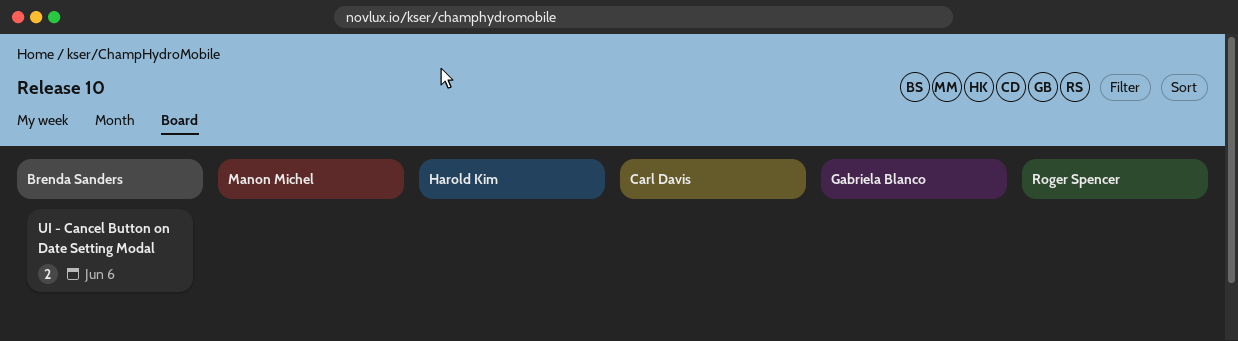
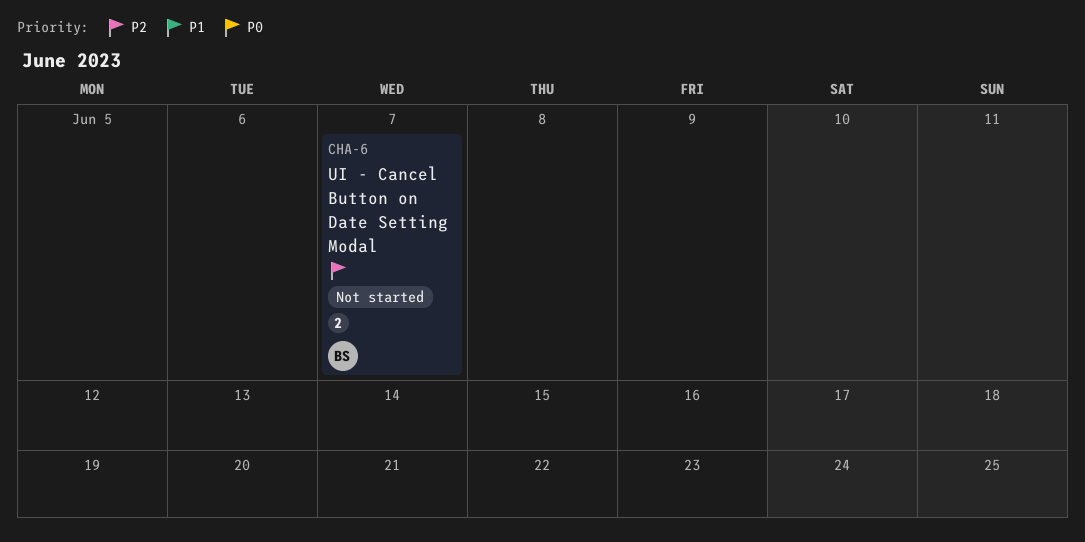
UI - Cancel Button on Date Setting Modal, due: Jun 6 -> Jun 7

